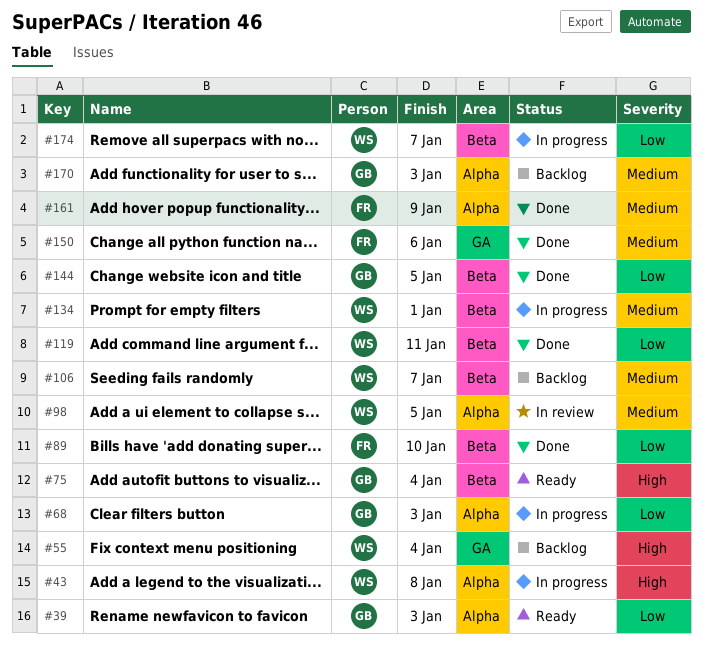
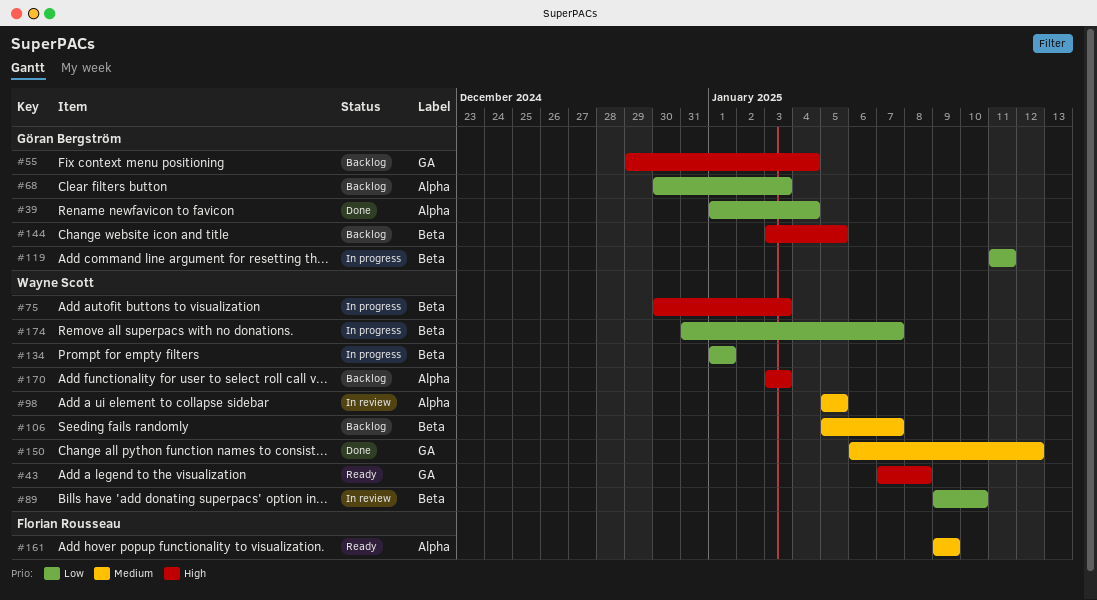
#39, status: Ready -> Done
#39, due: Jan 3 -> Jan 4
#43, status: In progress -> Ready
#43, label: Alpha -> GA
#55, owner: Wayne Scott -> Göran Bergström
#68, status: In progress -> Backlog
#75, status: Ready -> In progress
#75, owner: Göran Bergström -> Wayne Scott
#75, due: Jan 4 -> Jan 3
#89, status: Done -> In review
#89, owner: Florian Rousseau -> Wayne Scott
#119, status: Done -> In progress
#119, owner: Wayne Scott -> Göran Bergström
#134, priority: Medium -> Low
#144, status: Done -> Backlog
#144, priority: Low -> High
#150, owner: Florian Rousseau -> Wayne Scott
#150, due: Jan 6 -> Jan 12
#161, status: Done -> Ready
#170, owner: Göran Bergström -> Wayne Scott
#170, priority: Medium -> High

